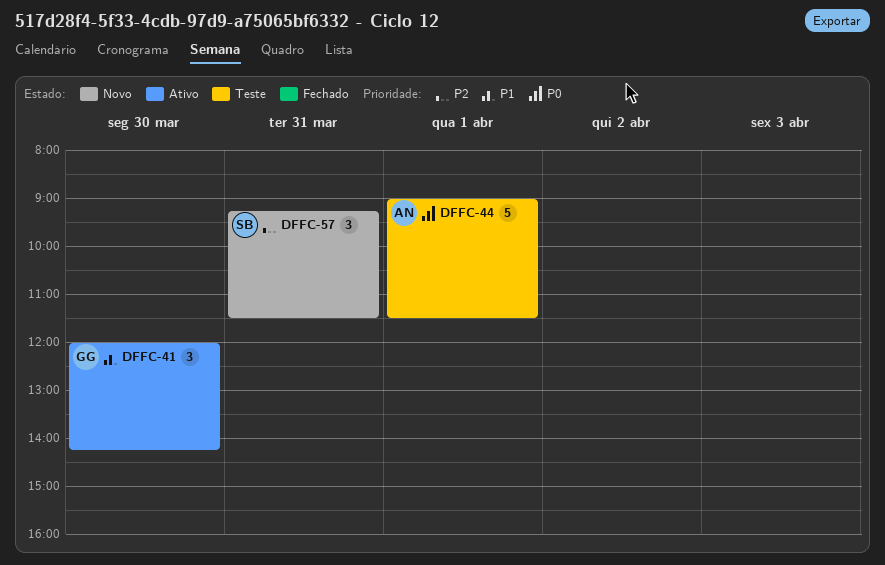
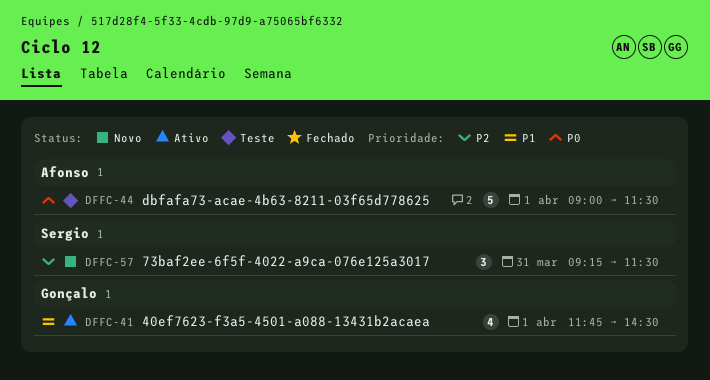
DFFC-41, estimate: 3 -> 4
DFFC-41, day: Mar 30 -> Apr 1
DFFC-41, begins: 12:00 -> 11:45
DFFC-41, ends: 14:15 -> 14:30

